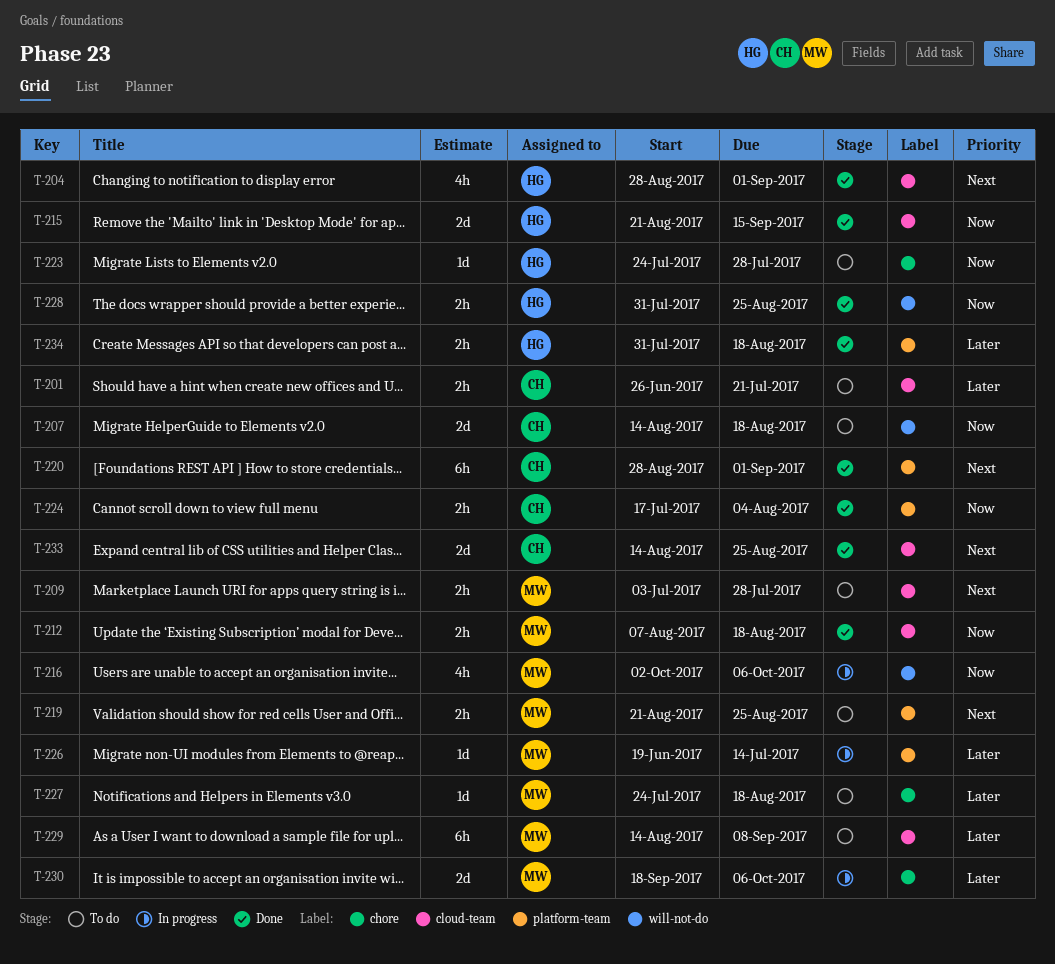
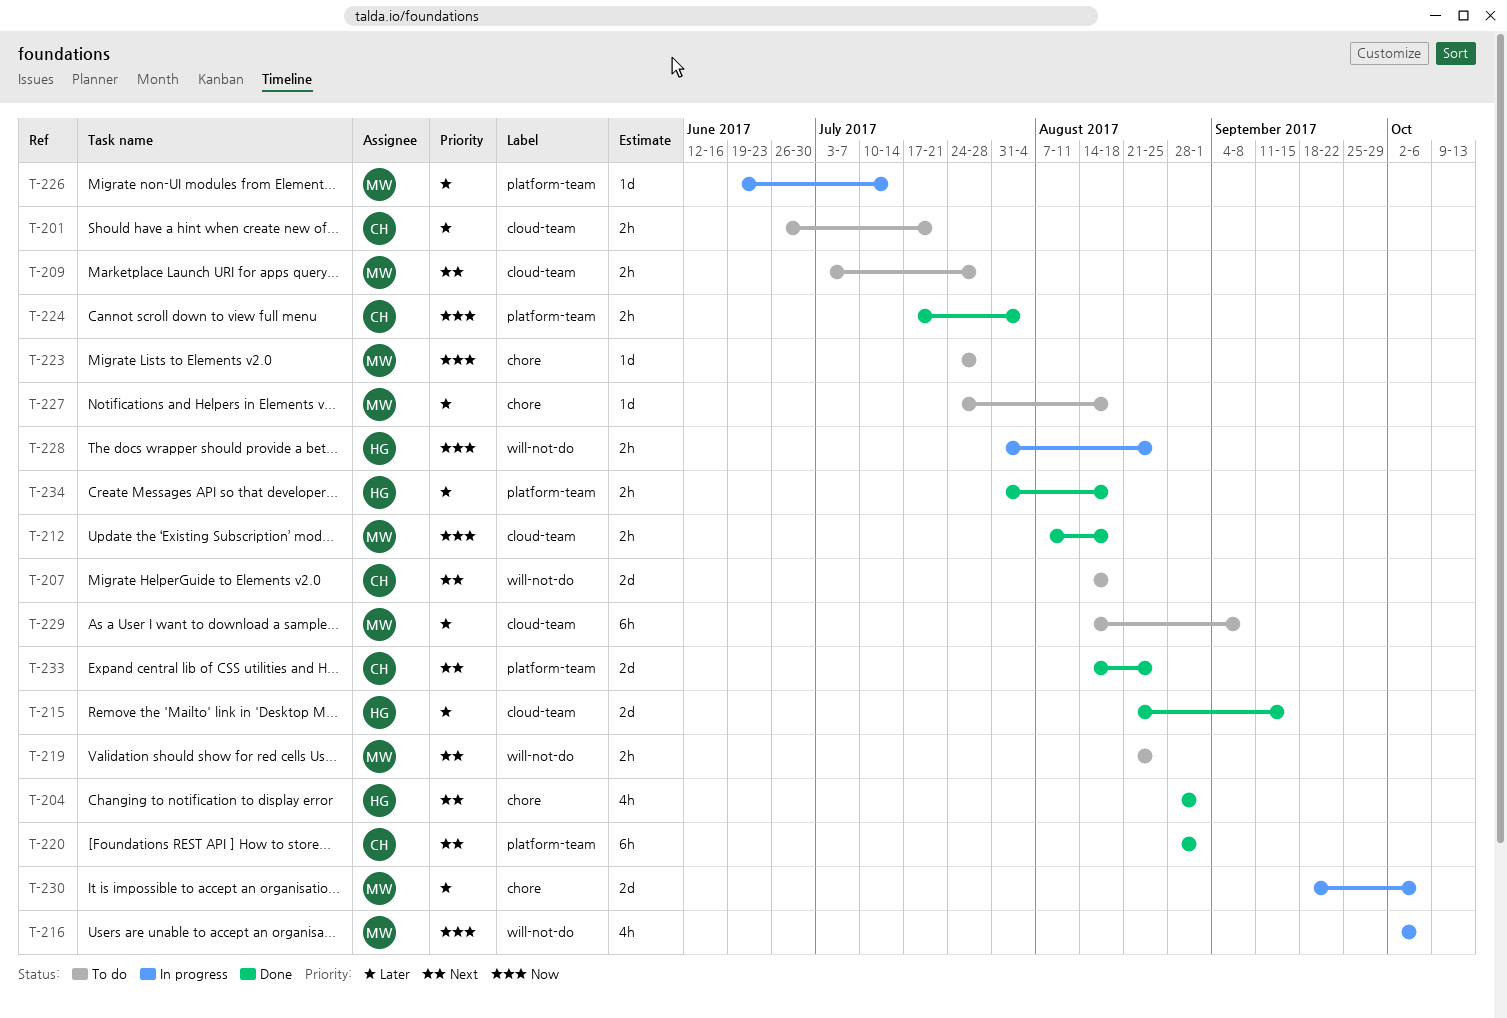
T-204, label: cloud-team -> chore
T-207, priority: Now -> Next
T-215, priority: Now -> Later
T-219, label: platform-team -> will-not-do
T-223, owner: HG -> MW
T-228, status: Done -> In progress
T-233, label: cloud-team -> platform-team

